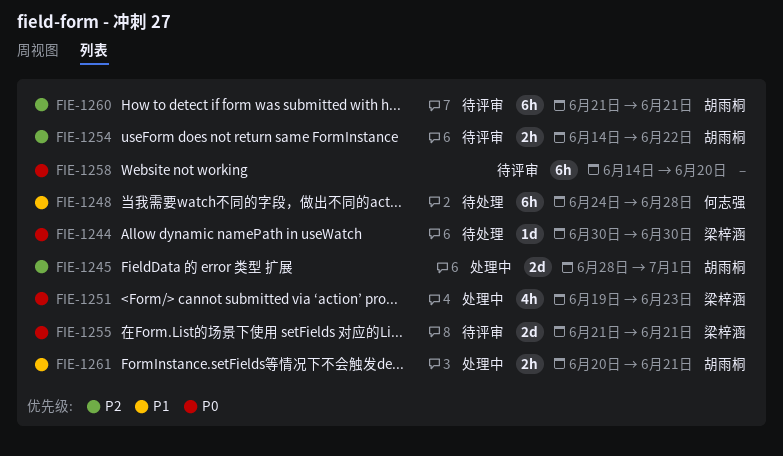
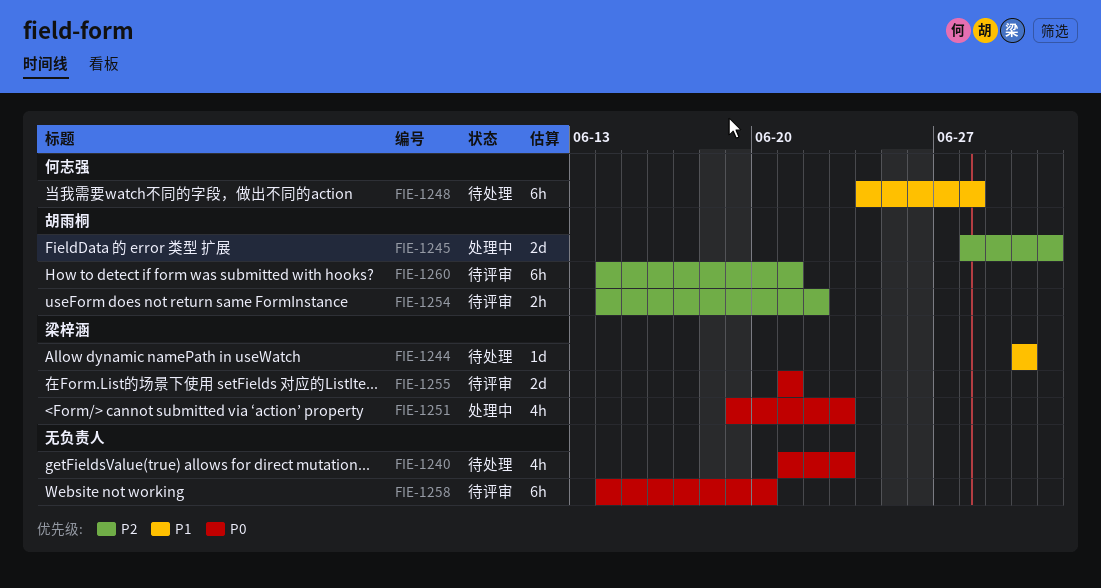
FIE-1240: none -> present
FIE-1244, priority: P0 -> P1
FIE-1260, start: Jun 21 -> Jun 14
FIE-1261: present -> none

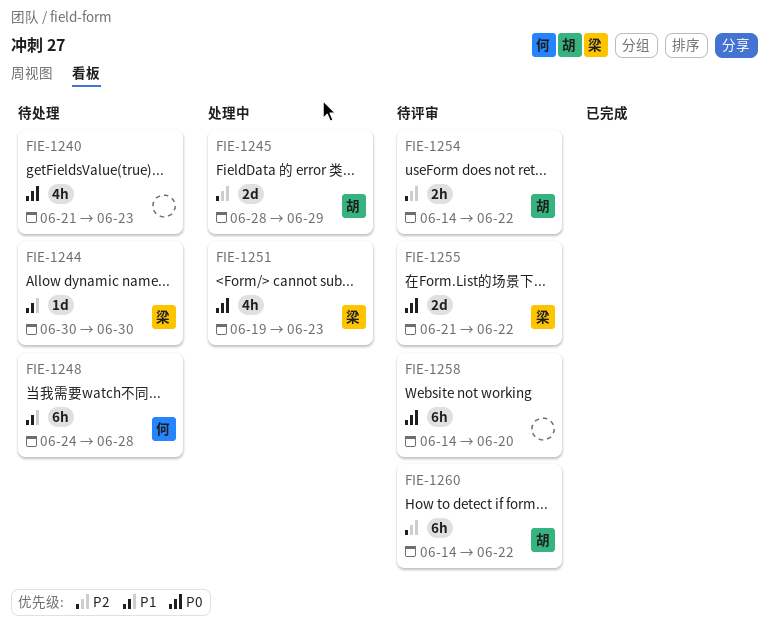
FIE-1245, due: Jul 1 -> Jun 29
FIE-1255, due: Jun 21 -> Jun 22
FIE-1260, due: Jun 21 -> Jun 22

